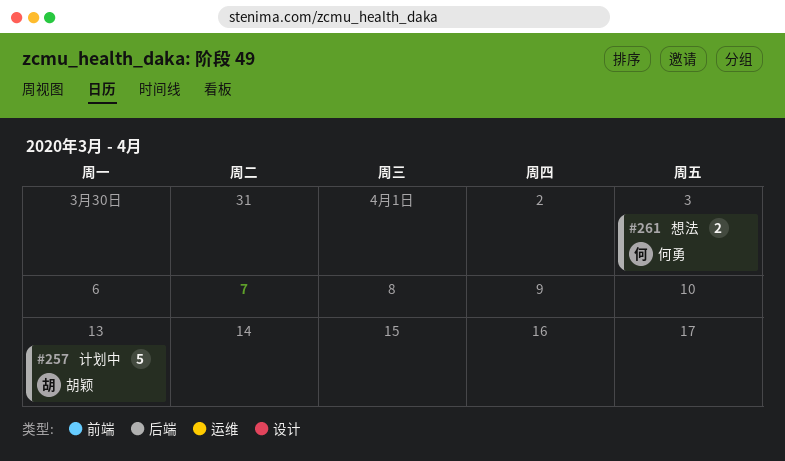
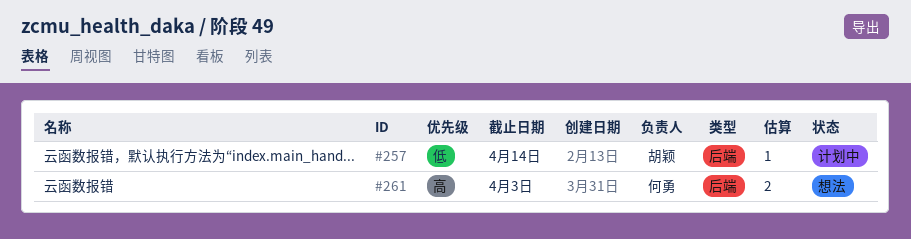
#257, estimate: 5 -> 1
#257, due: Apr 13 -> Apr 14

